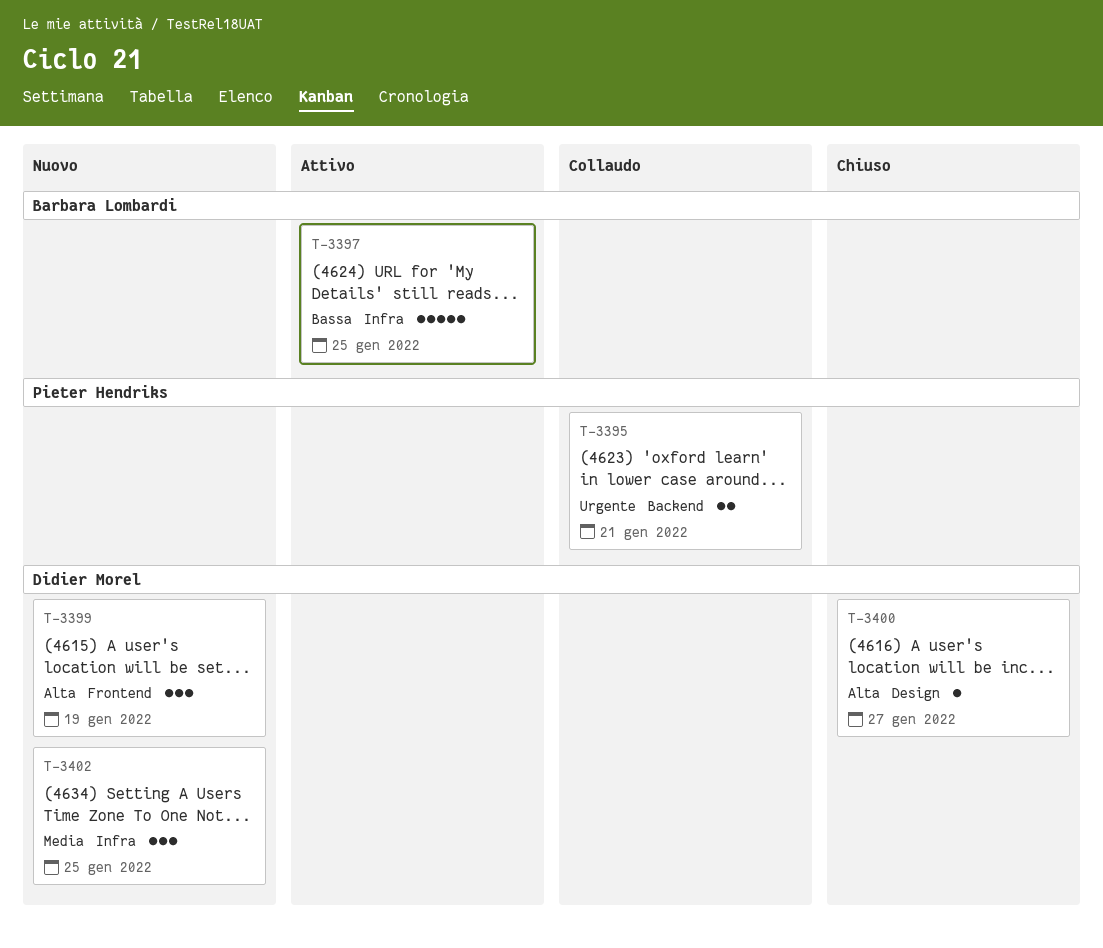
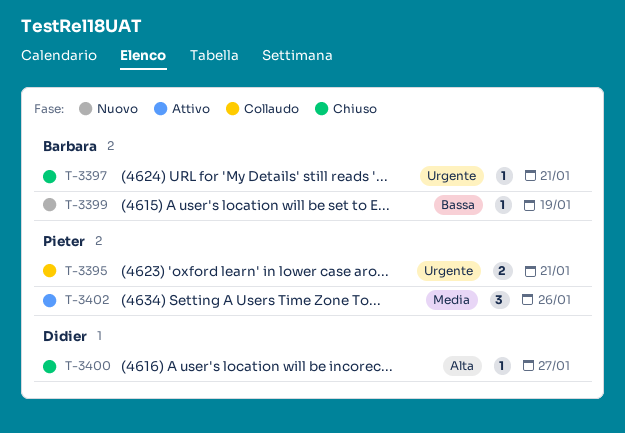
T-3397, status: Attivo -> Chiuso
T-3397, priority: Bassa -> Urgente
T-3397, estimate: 5 -> 1
T-3397, due: Jan 25 -> Jan 21
T-3399, owner: Didier Morel -> Barbara Lombardi
T-3399, priority: Alta -> Bassa
T-3399, estimate: 3 -> 1
T-3402, status: Nuovo -> Attivo
T-3402, owner: Didier Morel -> Pieter Hendriks
T-3402, due: Jan 25 -> Jan 26

